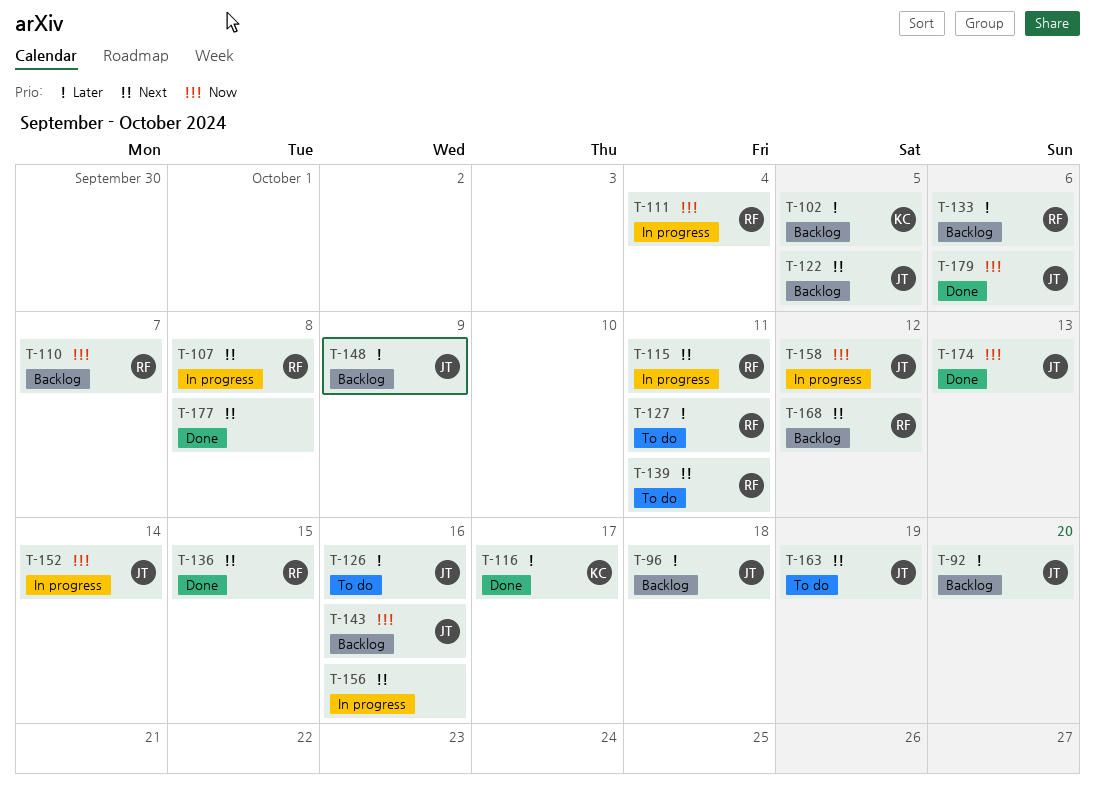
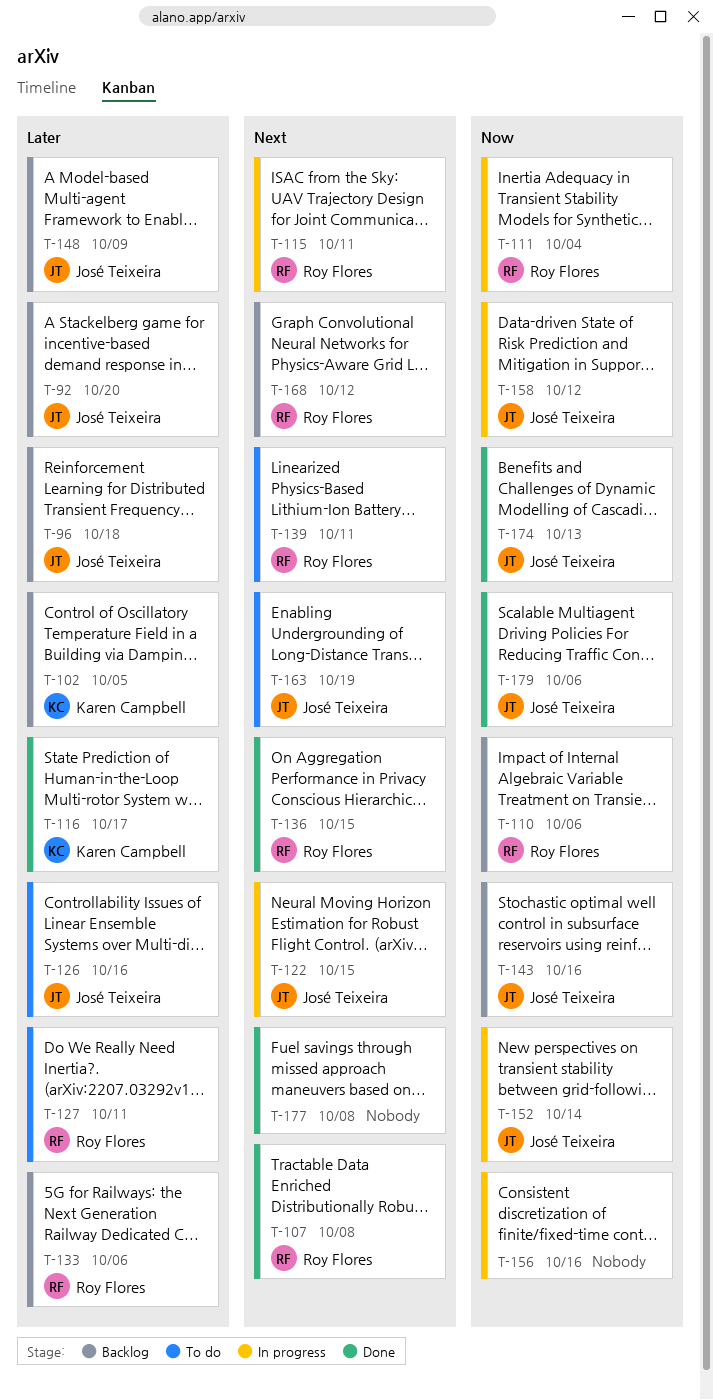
T-107, status: In progress -> Done
T-110, due: Oct 7 -> Oct 6
T-122, status: Backlog -> In progress
T-122, due: Oct 5 -> Oct 15
T-156, priority: Next -> Now

